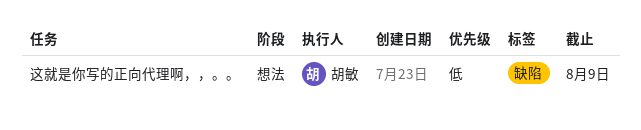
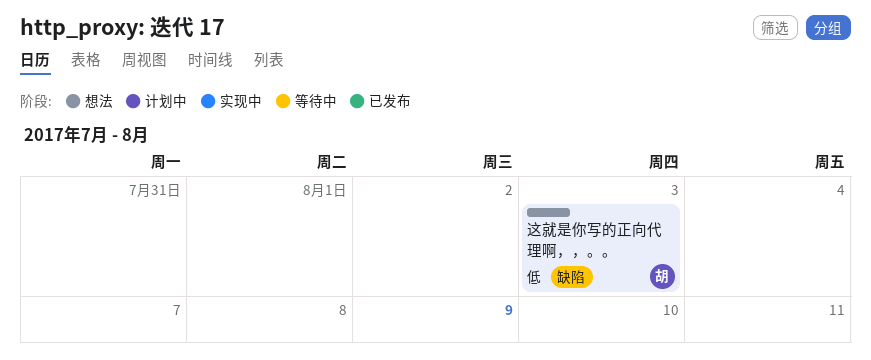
这就是你写的正向代理啊，，。。, due: Aug 9 -> Aug 3

